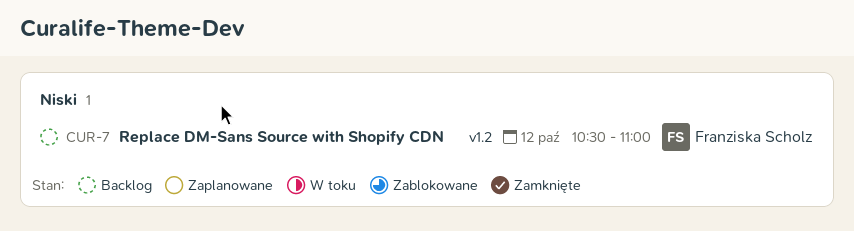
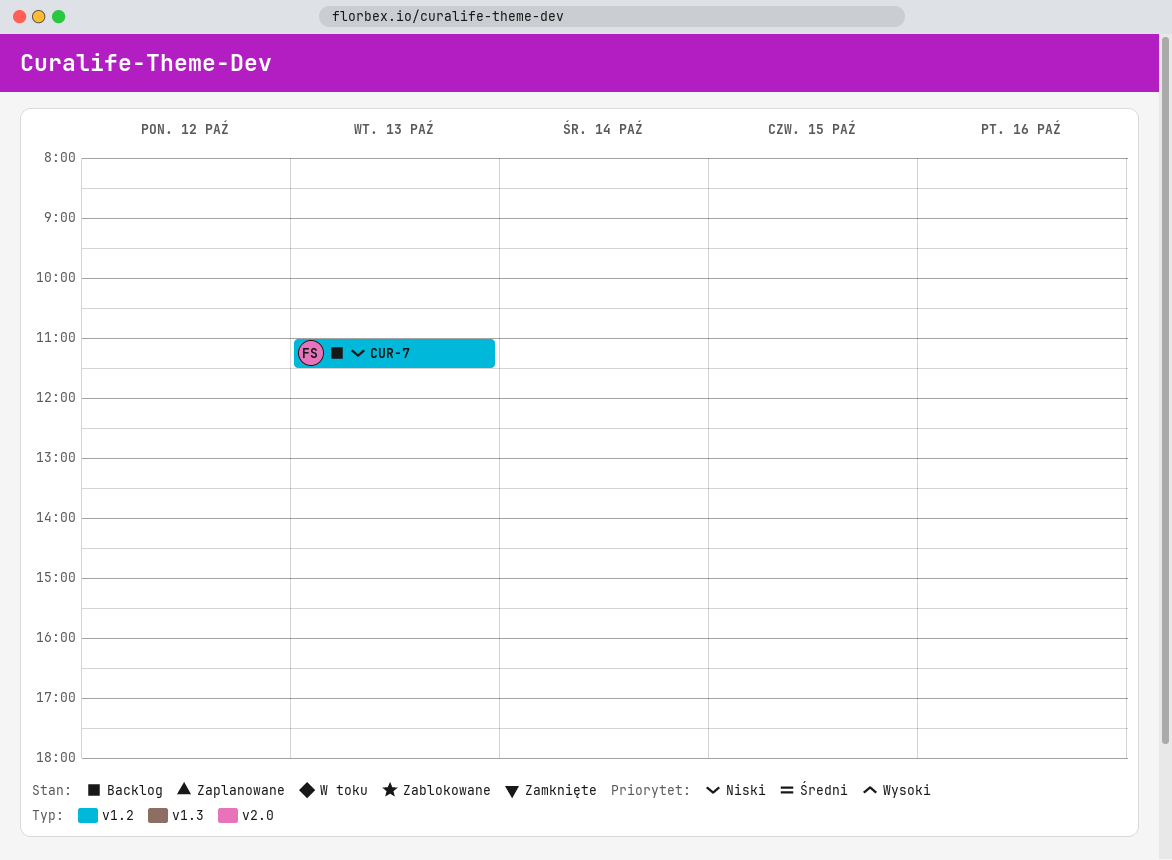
CUR-7, day: Oct 12 -> Oct 13
CUR-7, begins: 10:30 -> 11:00
CUR-7, ends: 11:00 -> 11:30

